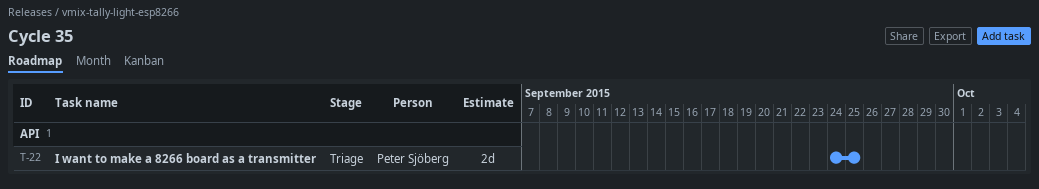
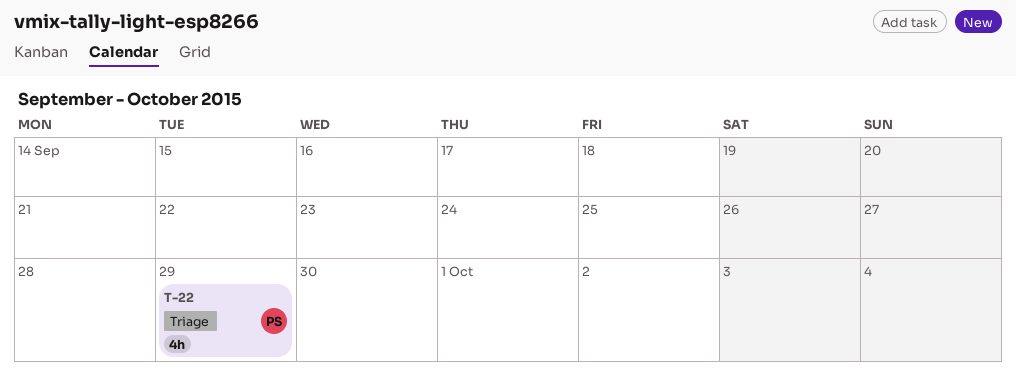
T-22, estimate: 2d -> 4h
T-22, due: Sep 25 -> Sep 29

